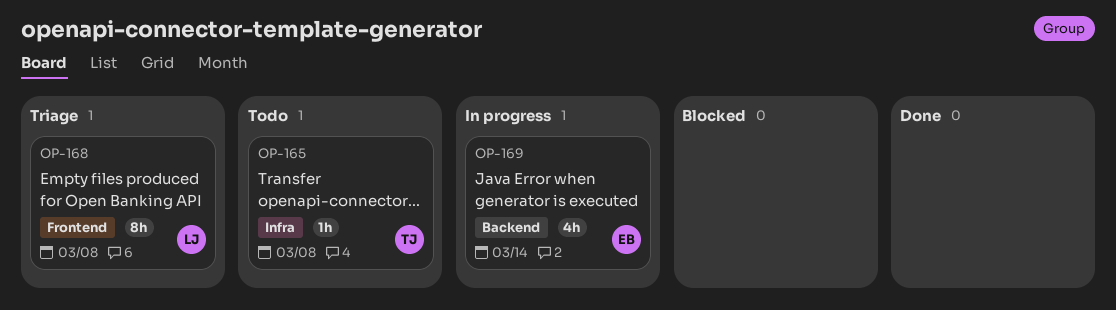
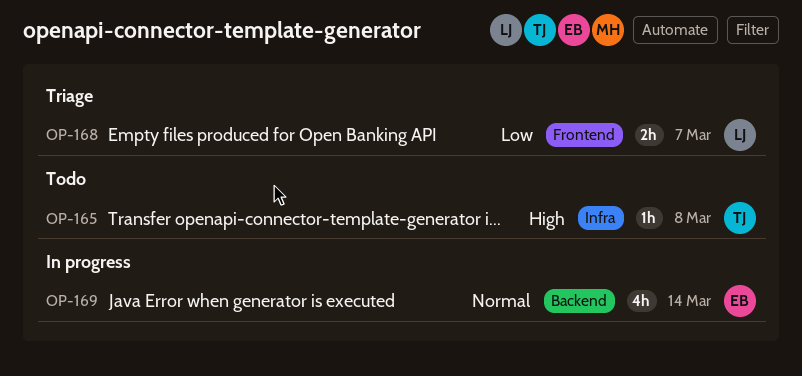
OP-168, estimate: 8h -> 2h
OP-168, due: Mar 8 -> Mar 7

